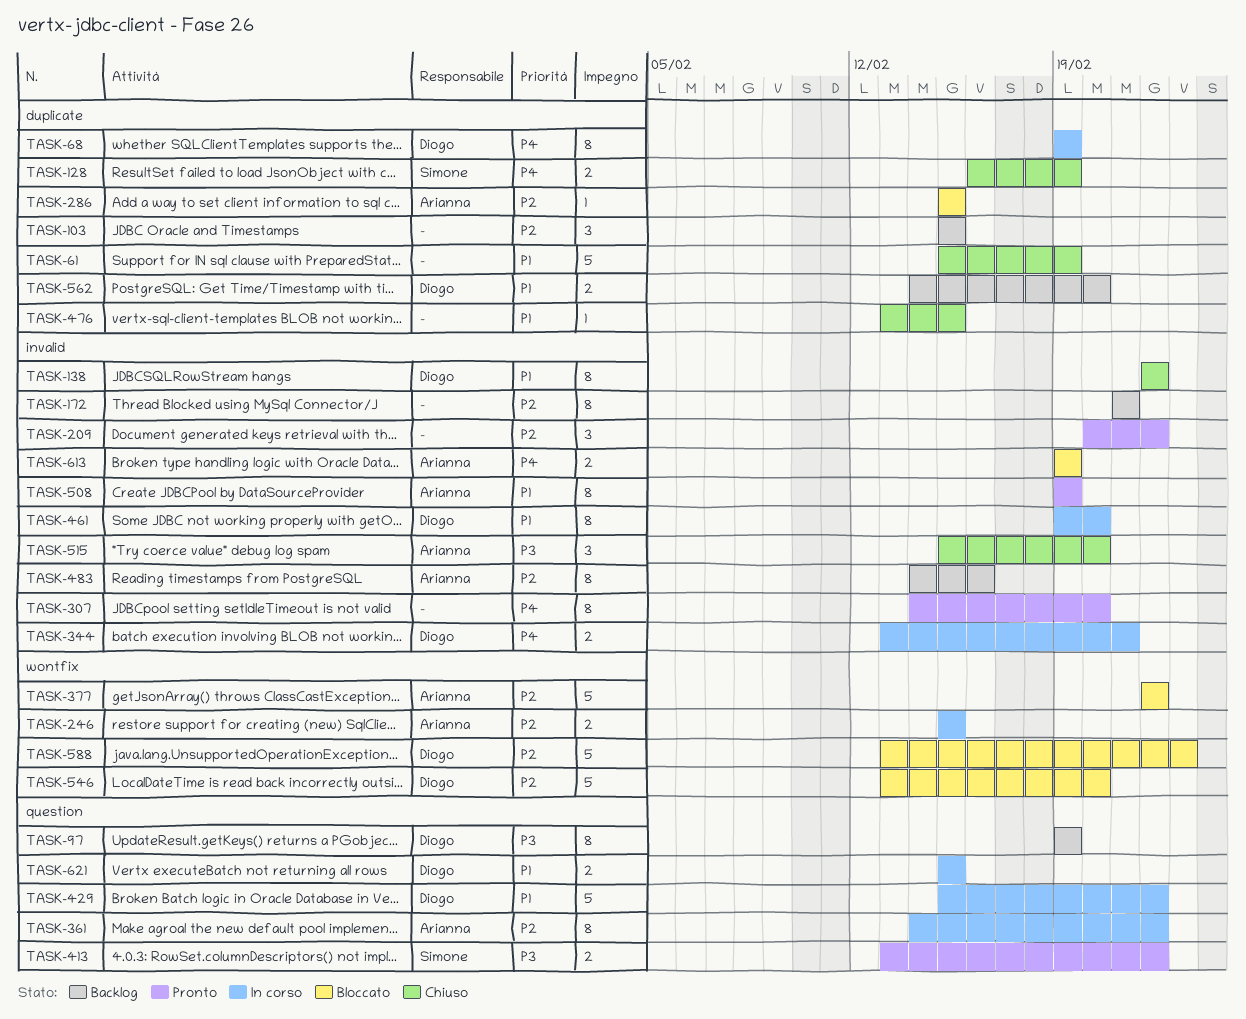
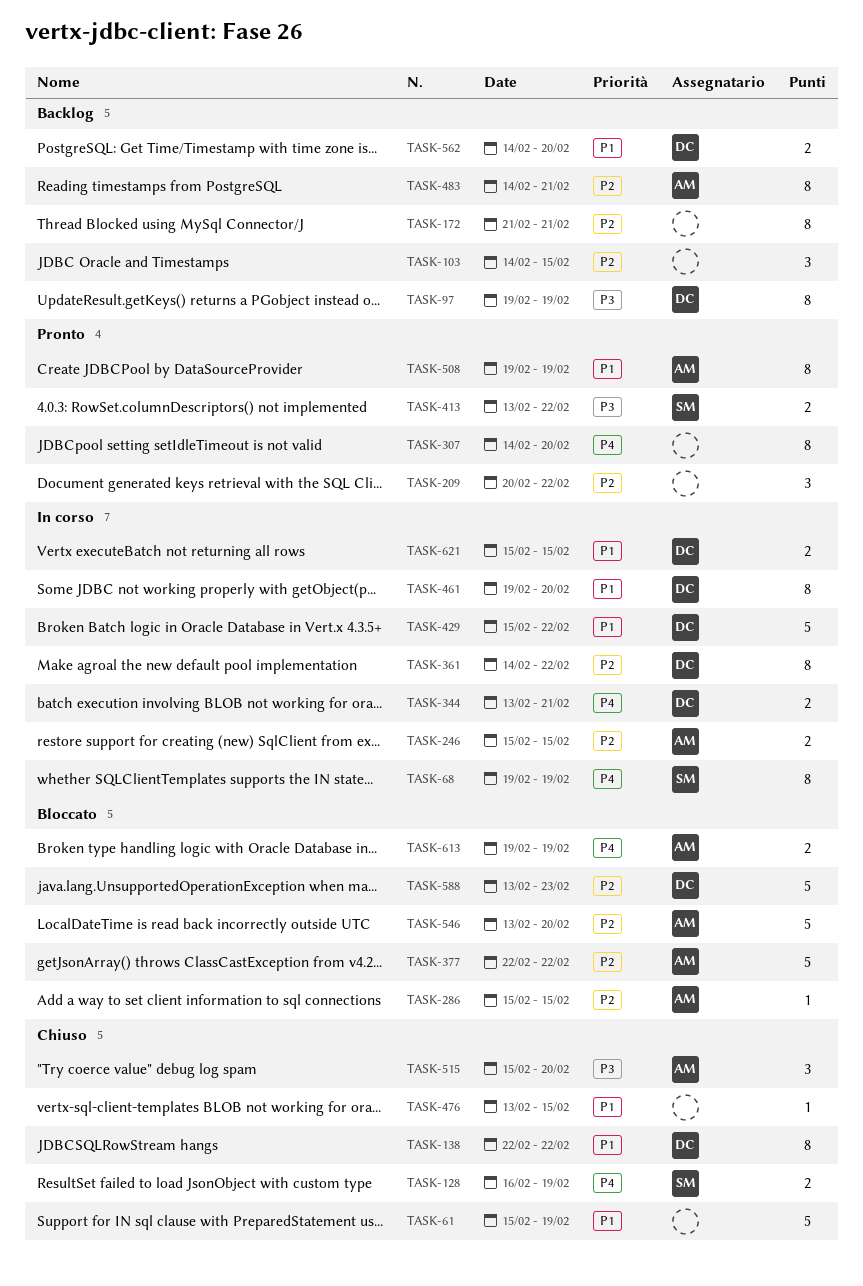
TASK-68, owner: Diogo -> Simone
TASK-103, start: Feb 15 -> Feb 14
TASK-361, owner: Arianna -> Diogo
TASK-483, due: Feb 16 -> Feb 21
TASK-546, owner: Diogo -> Arianna

